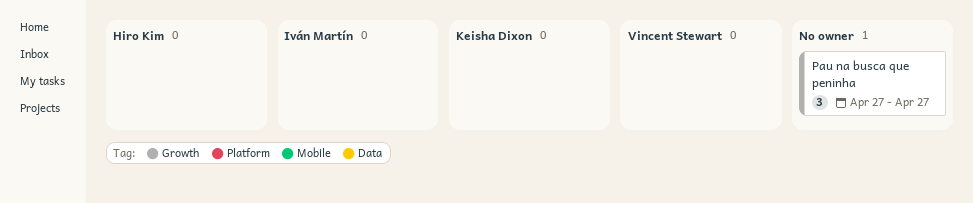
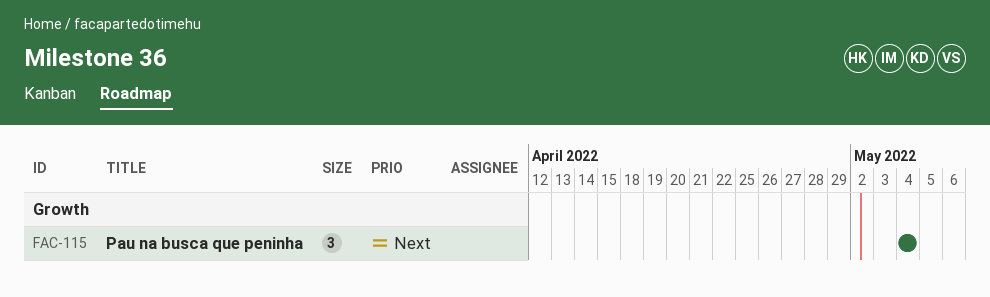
Pau na busca que peninha, start: Apr 27 -> May 4
Pau na busca que peninha, due: Apr 27 -> May 4

